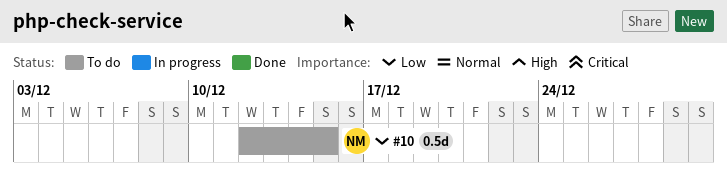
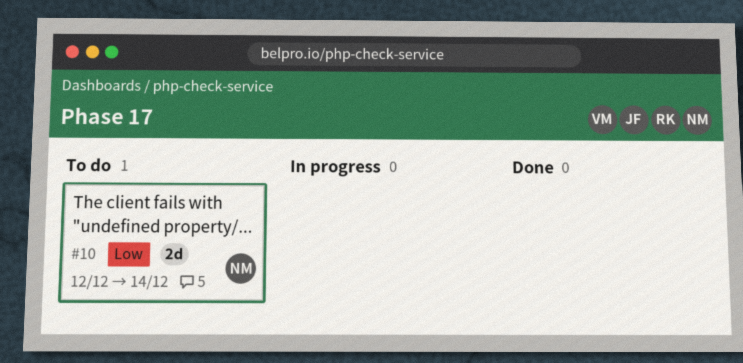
#10, estimate: 0.5d -> 2d
#10, due: Dec 15 -> Dec 14

